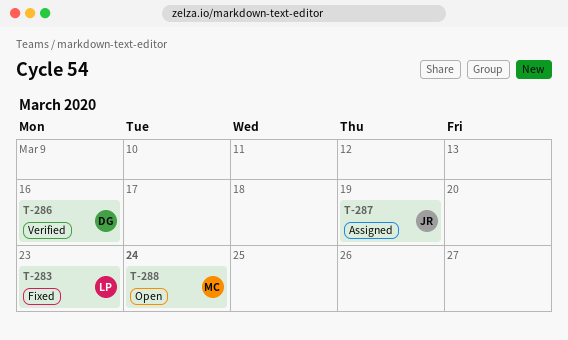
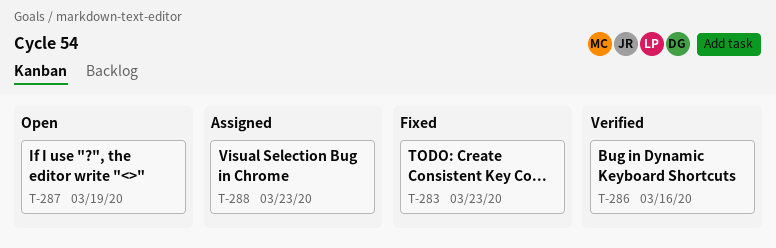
T-287, status: Assigned -> Open
T-288, status: Open -> Assigned
T-288, due: Mar 24 -> Mar 23

